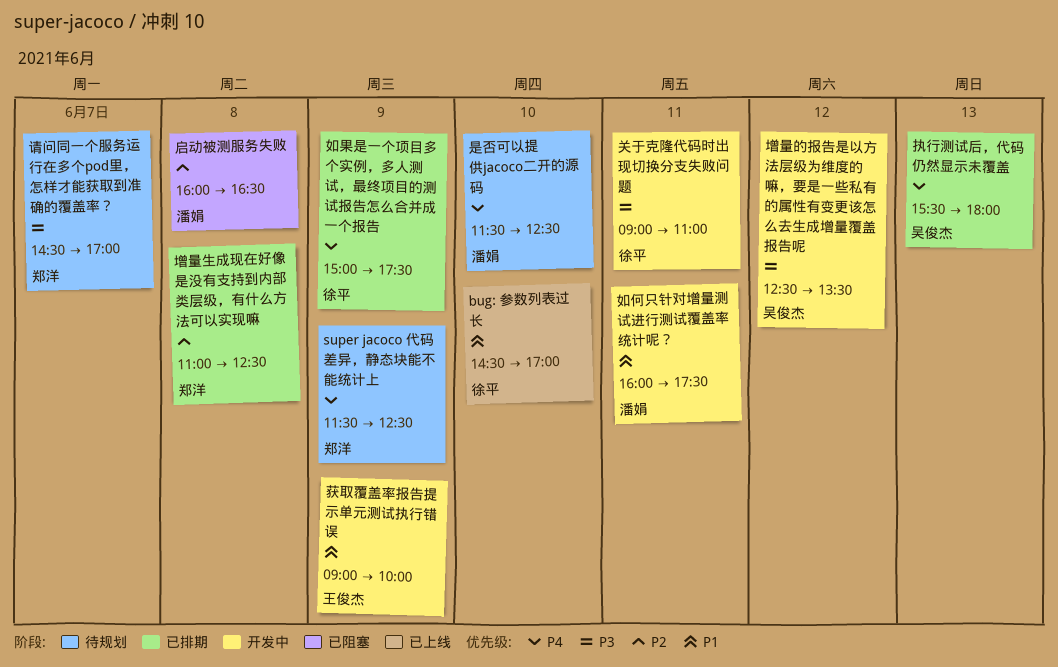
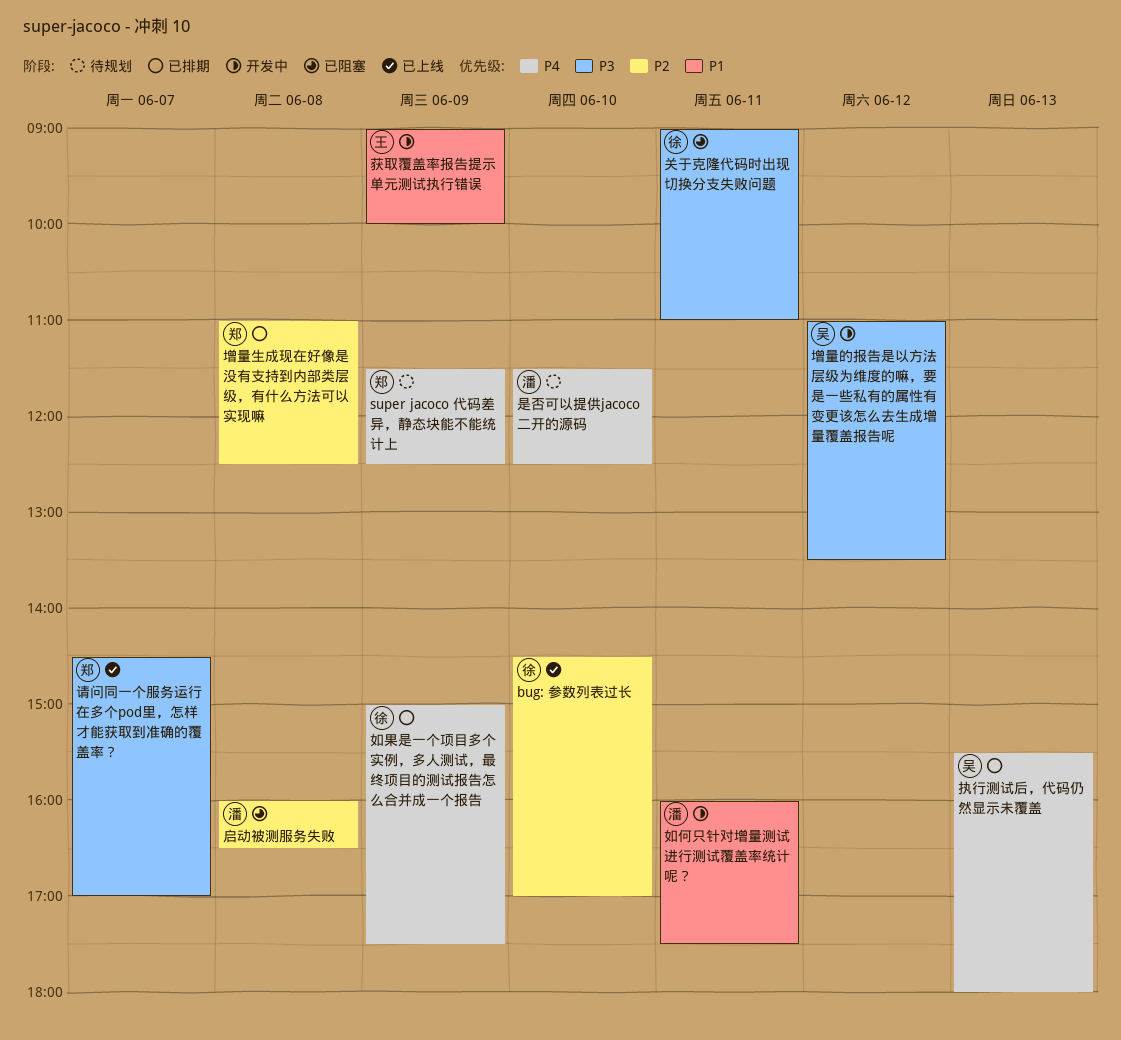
bug: 参数列表过长, priority: P1 -> P2
关于克隆代码时出现切换分支失败问题, status: 开发中 -> 已阻塞
增量的报告是以方法层级为维度的嘛，要是一些私有的属性有变更该怎么去生成增量覆盖报告呢, begins: 12:30 -> 11:00
请问同一个服务运行在多个pod里，怎样才能获取到准确的覆盖率？, status: 待规划 -> 已上线

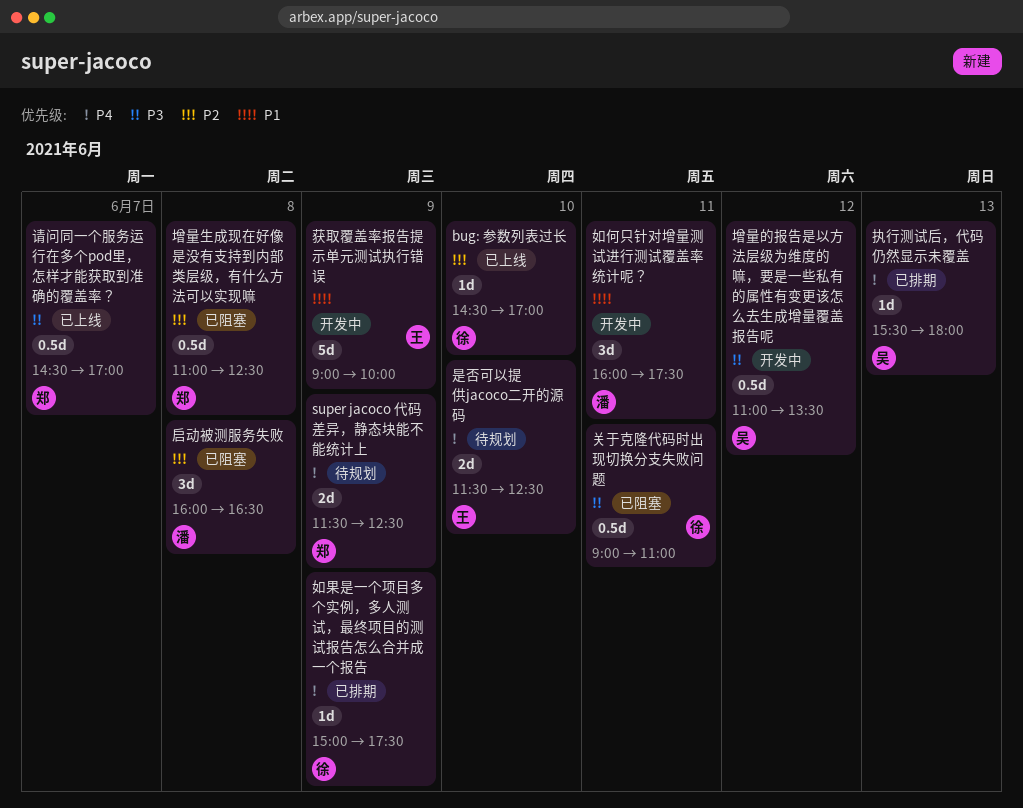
增量生成现在好像是没有支持到内部类层级，有什么方法可以实现嘛, status: 已排期 -> 已阻塞
是否可以提供jacoco二开的源码, owner: 潘 -> 王

